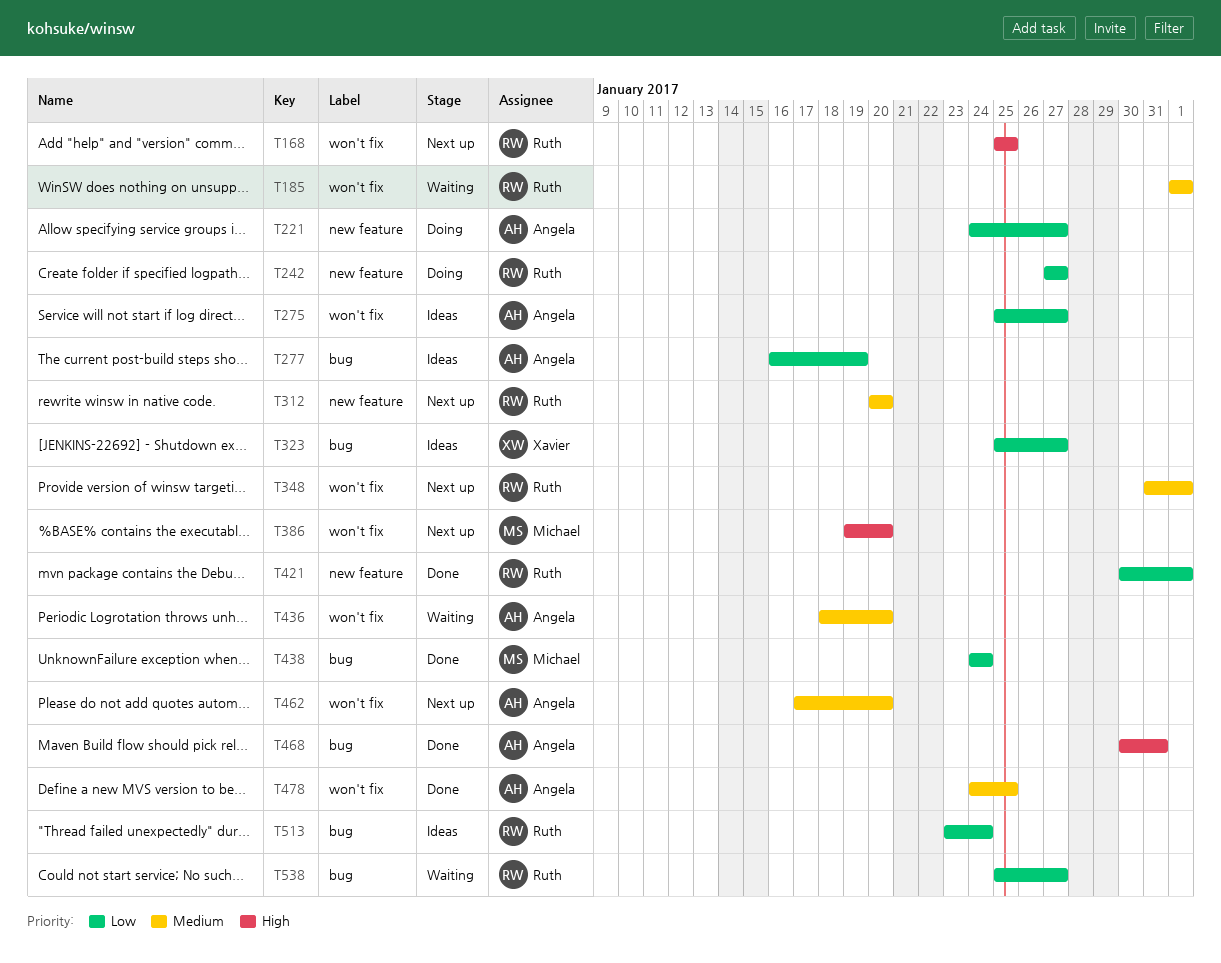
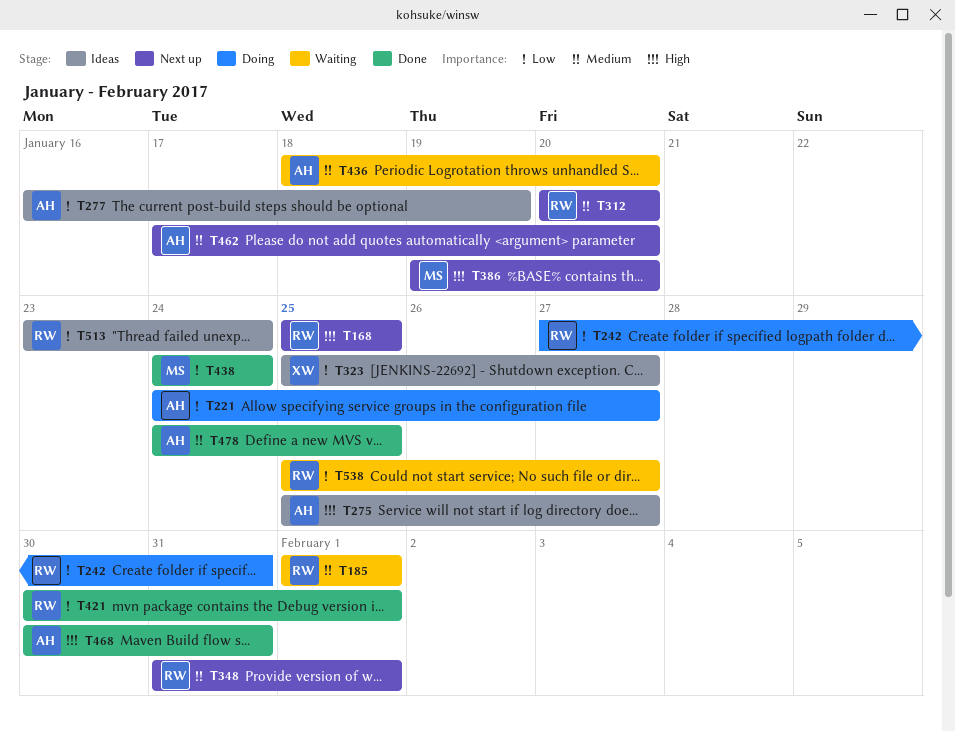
T242, due: Jan 27 -> Jan 31
T275, priority: Low -> High

